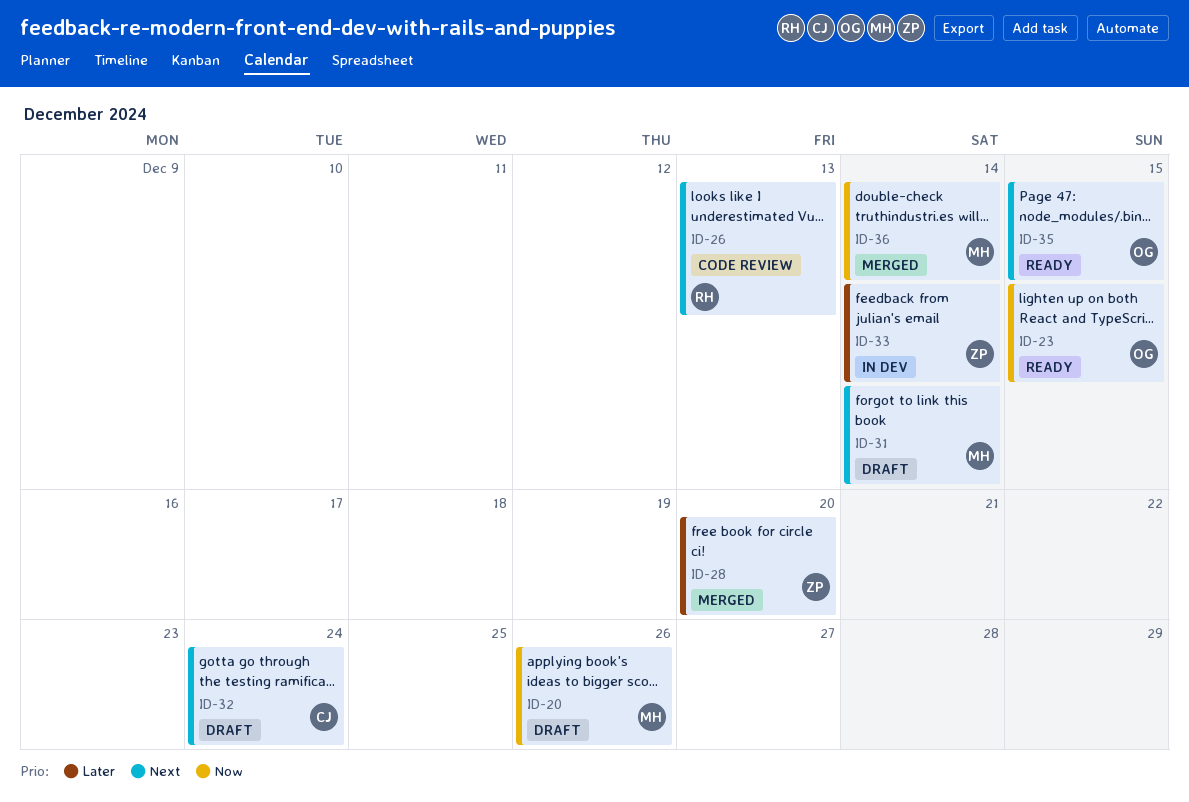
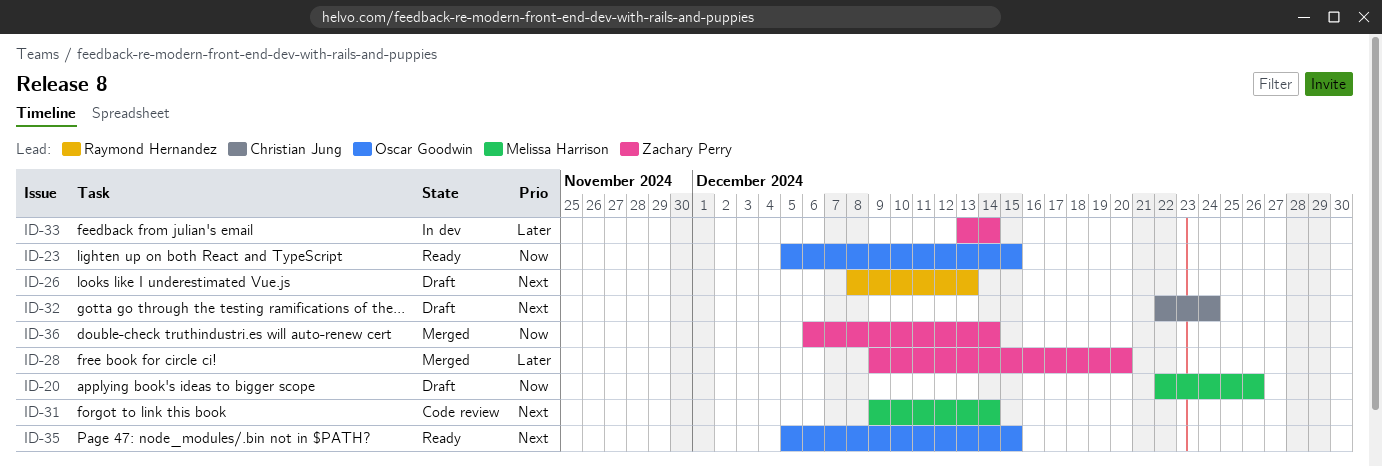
ID-26, status: Code review -> Draft
ID-31, status: Draft -> Code review
ID-36, owner: Melissa Harrison -> Zachary Perry

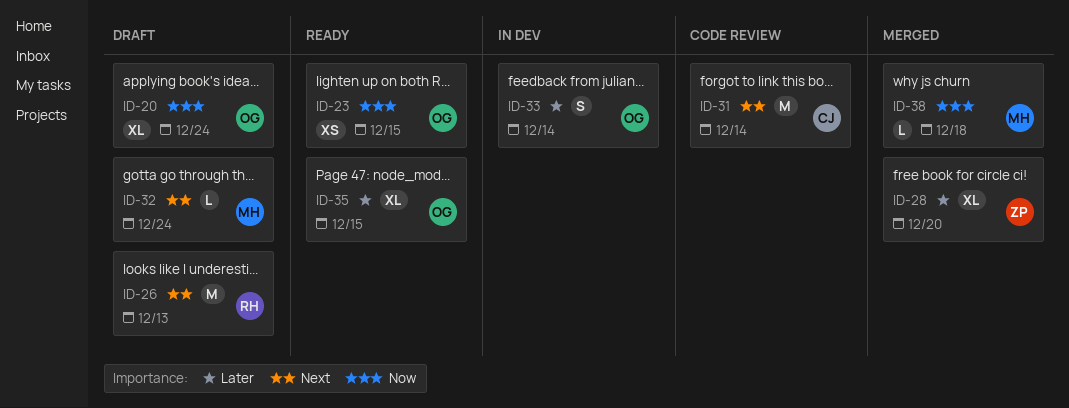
ID-20, owner: Melissa Harrison -> Oscar Goodwin
ID-20, due: Dec 26 -> Dec 24
ID-31, owner: Melissa Harrison -> Christian Jung
ID-32, owner: Christian Jung -> Melissa Harrison
ID-33, owner: Zachary Perry -> Oscar Goodwin
ID-35, priority: Next -> Later
ID-36: present -> none
ID-38: none -> present

